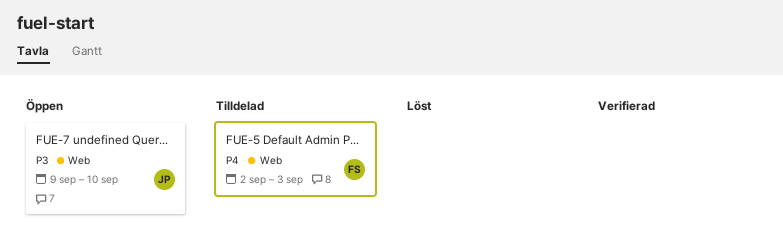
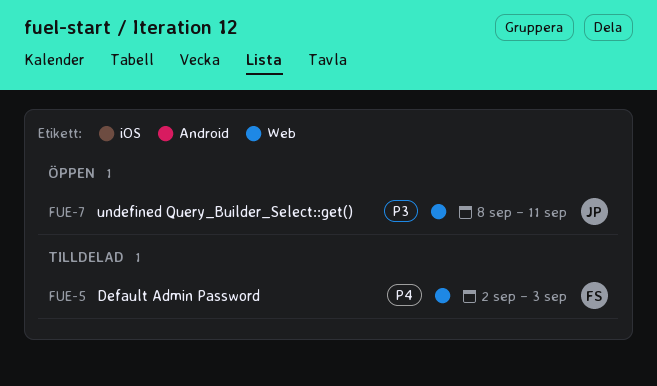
FUE-7, start: Sep 9 -> Sep 8
FUE-7, due: Sep 10 -> Sep 11

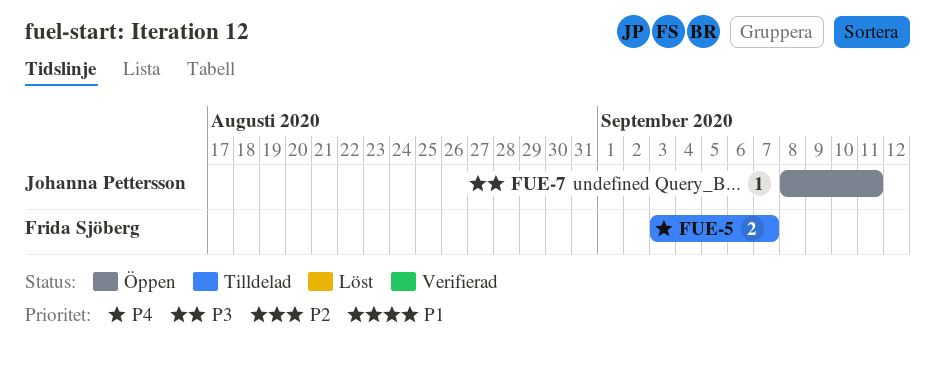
FUE-5, start: Sep 2 -> Sep 3
FUE-5, due: Sep 3 -> Sep 7

